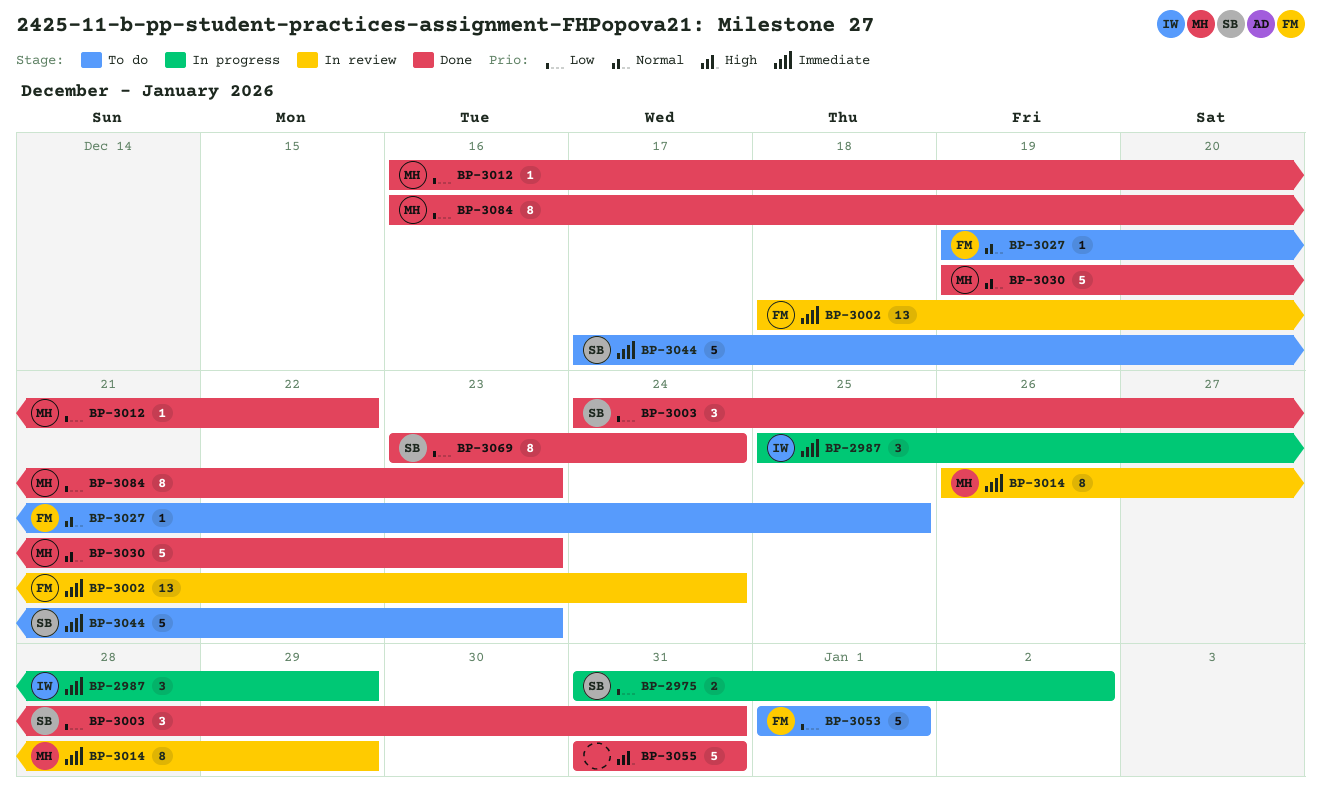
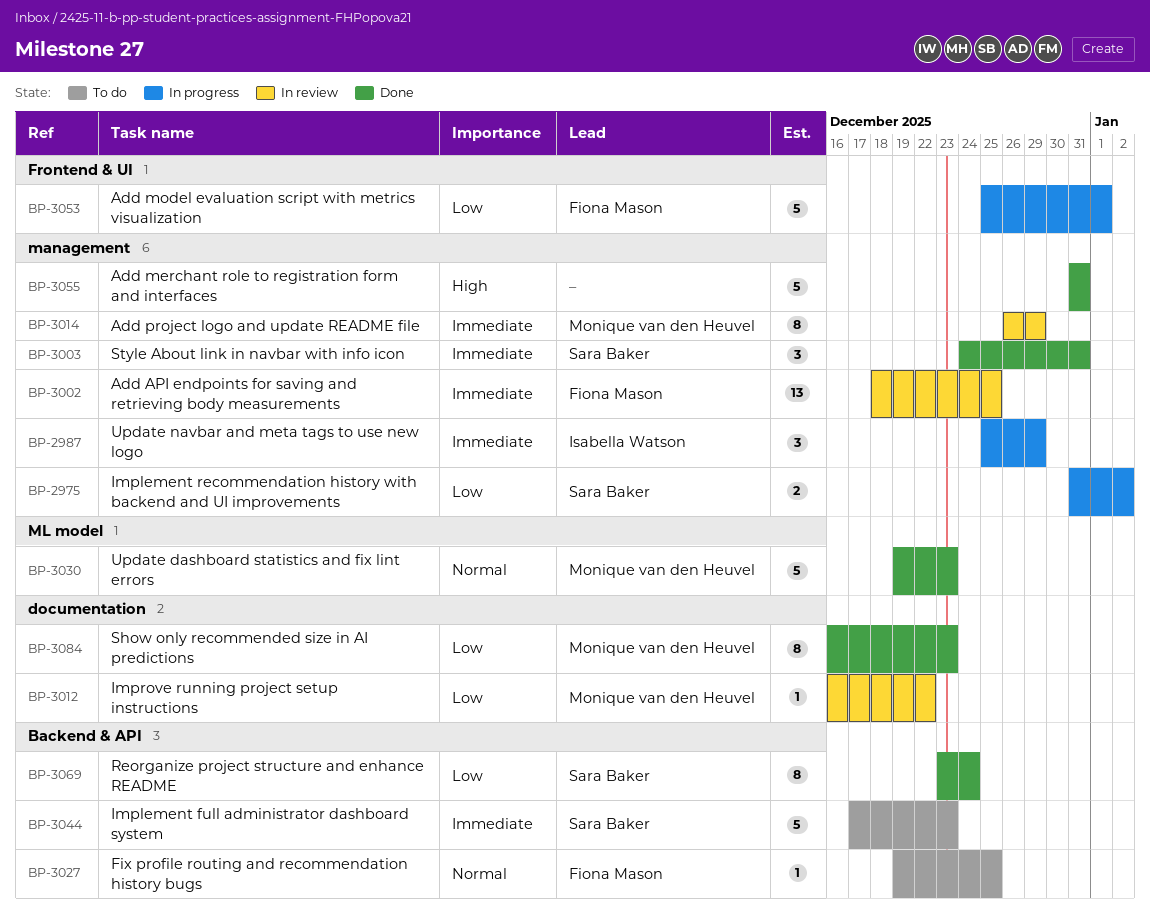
BP-3002, due: Dec 24 -> Dec 25
BP-3003, priority: Low -> Immediate
BP-3012, status: Done -> In review
BP-3053, status: To do -> In progress
BP-3053, start: Jan 1 -> Dec 25

